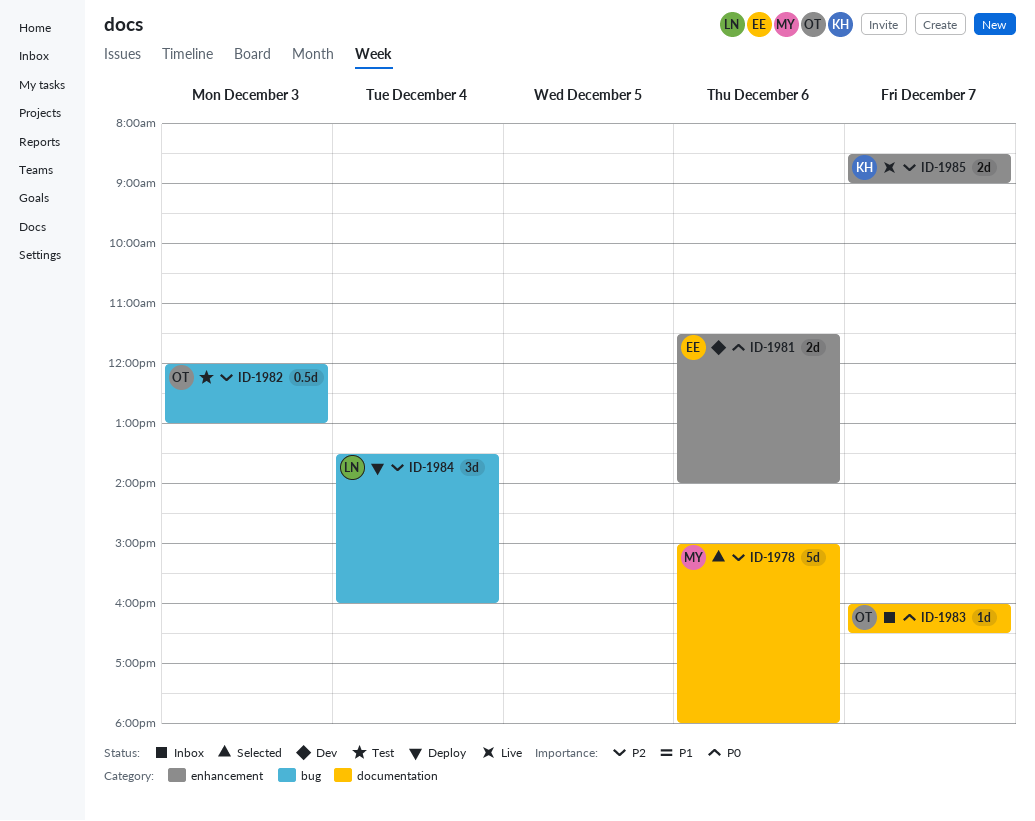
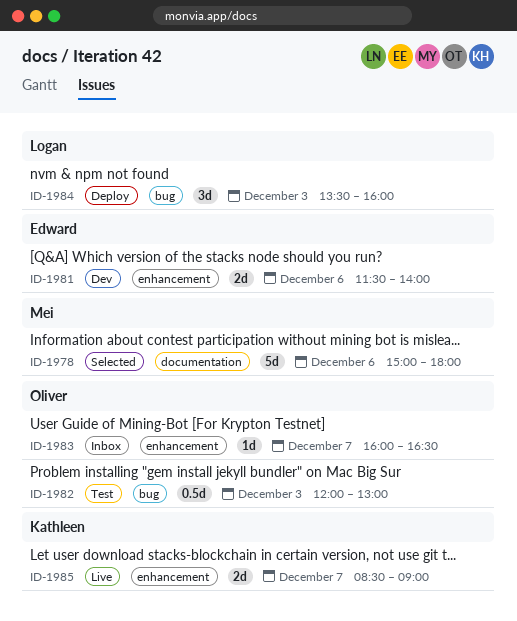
ID-1983, label: documentation -> enhancement
ID-1984, day: Dec 4 -> Dec 3

